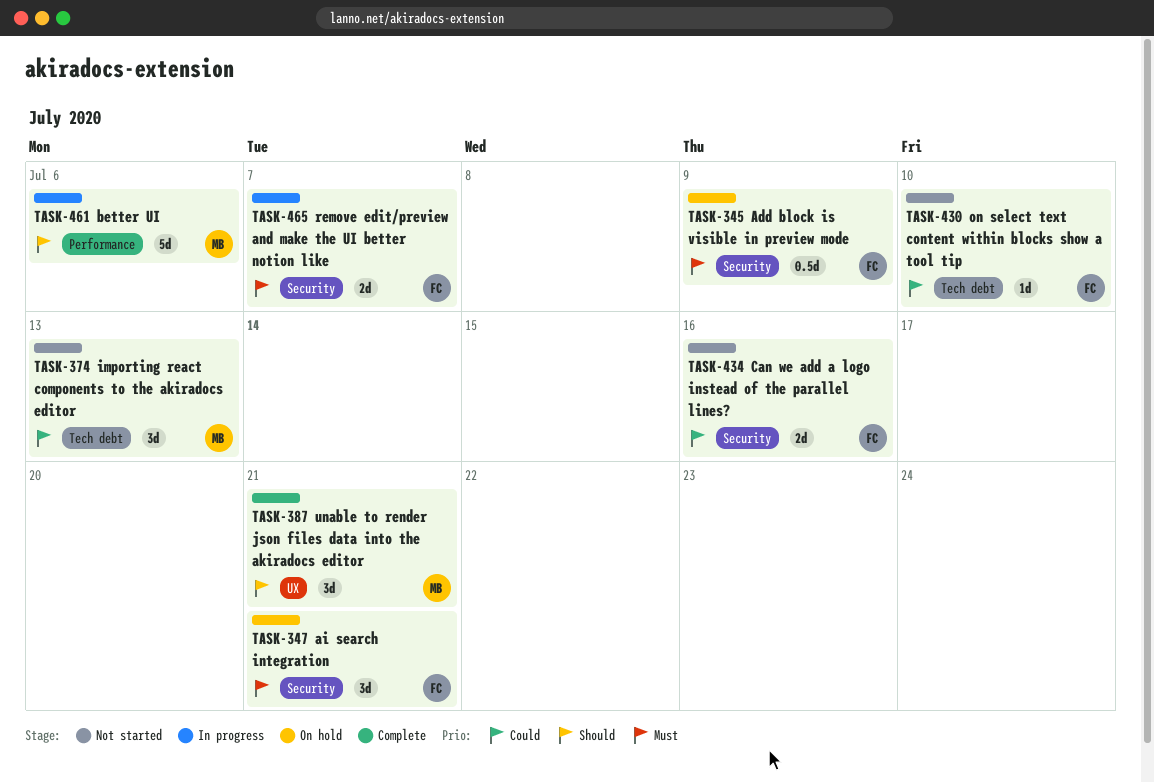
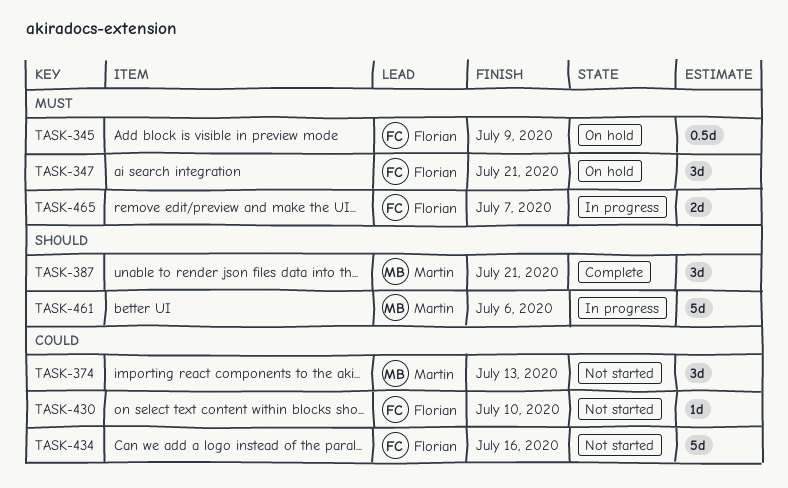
TASK-434, estimate: 2d -> 5d

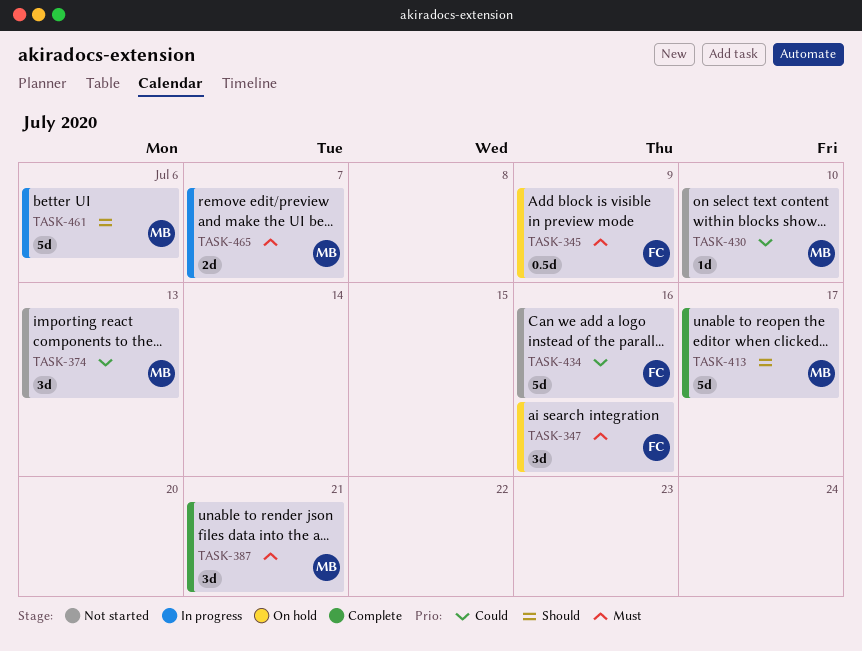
TASK-347, due: Jul 21 -> Jul 16
TASK-387, priority: Should -> Must
TASK-413: none -> present
TASK-430, owner: Florian -> Martin
TASK-465, owner: Florian -> Martin

